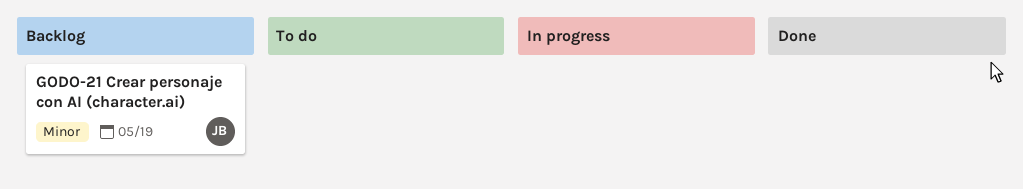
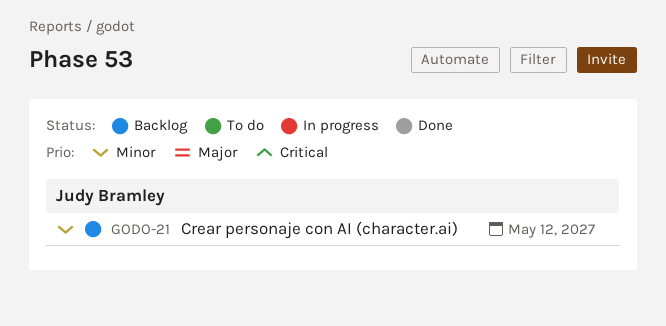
GODO-21, due: May 19 -> May 12

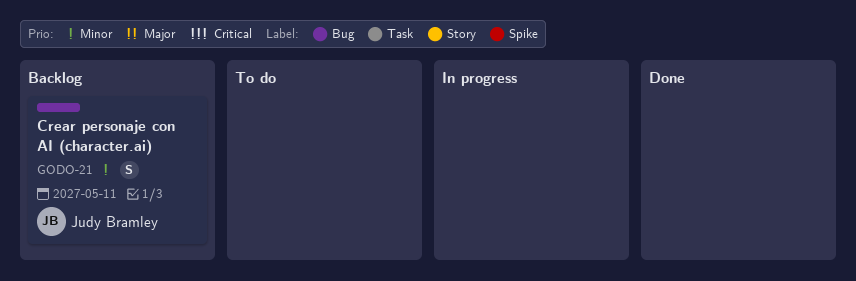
GODO-21, due: May 12 -> May 11

